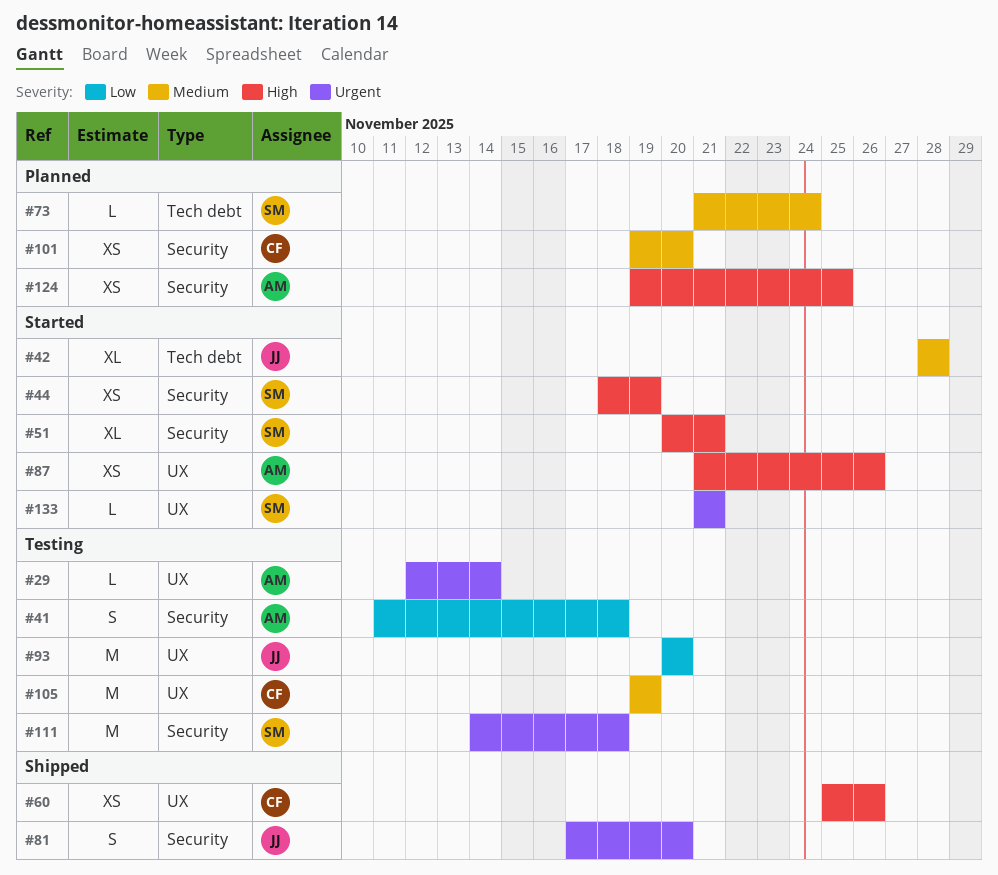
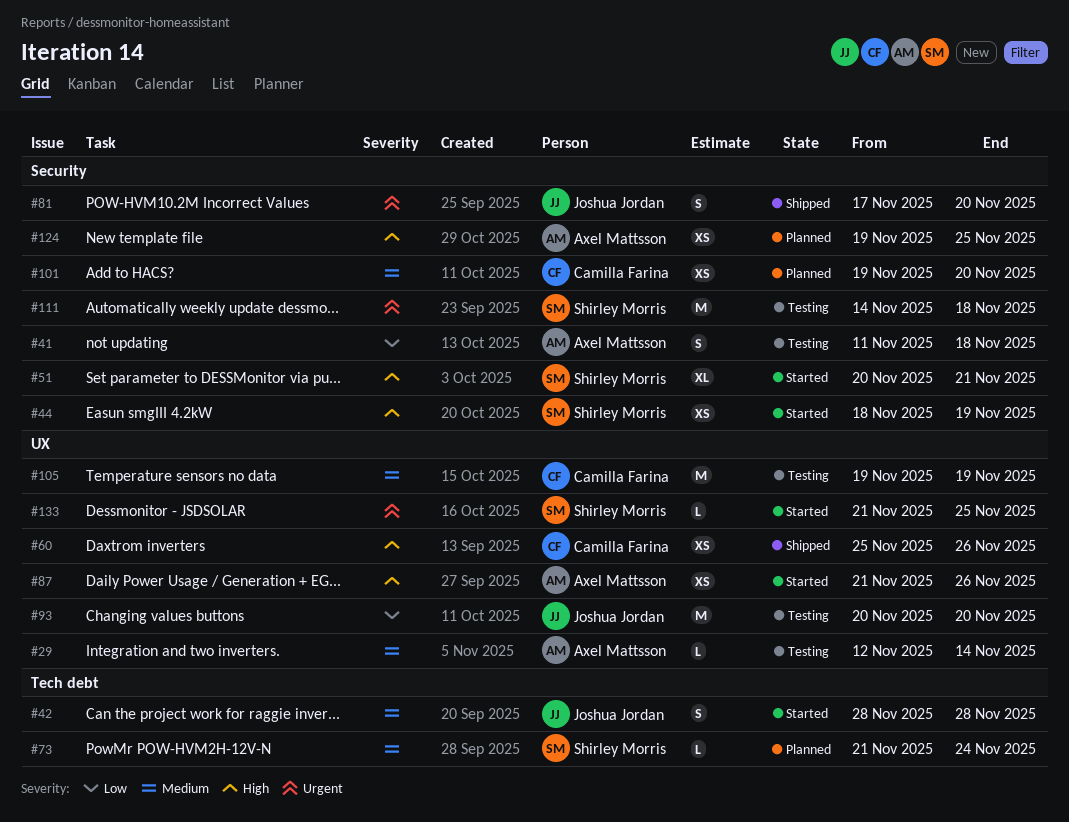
#29, priority: Urgent -> Medium
#42, estimate: XL -> S
#133, due: Nov 21 -> Nov 25

